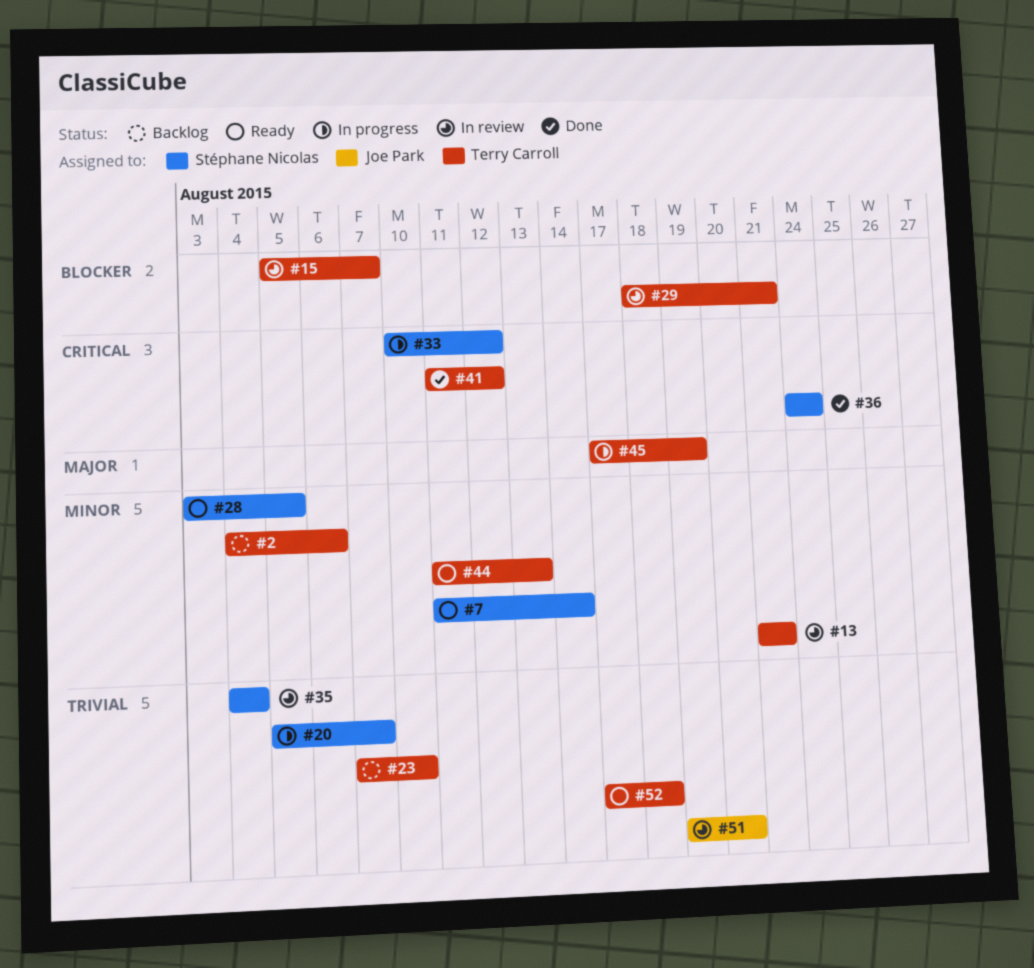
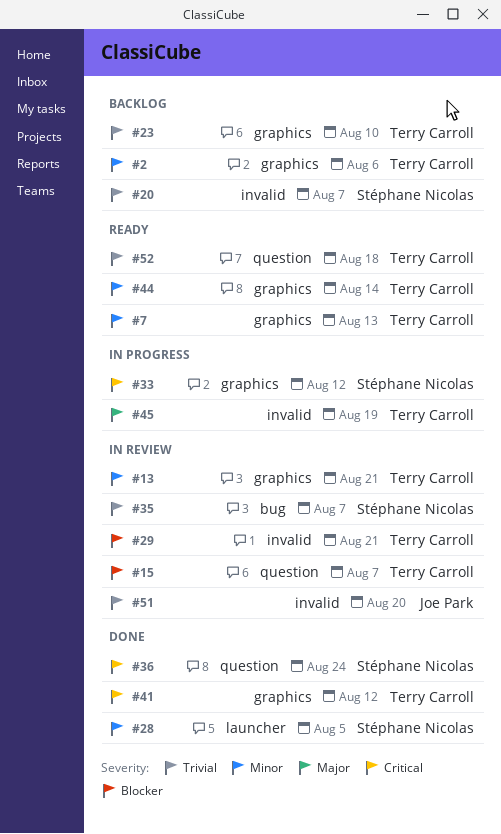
#7, owner: Stéphane Nicolas -> Terry Carroll
#7, due: Aug 14 -> Aug 13
#20, status: In progress -> Backlog
#28, status: Ready -> Done
#35, due: Aug 4 -> Aug 7
#44, due: Aug 13 -> Aug 14

